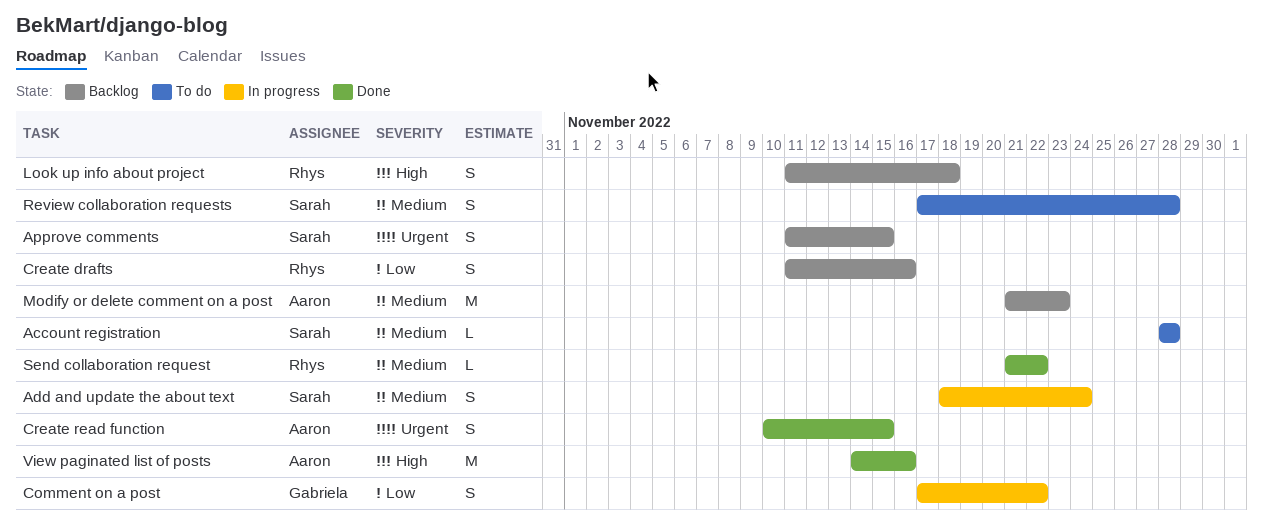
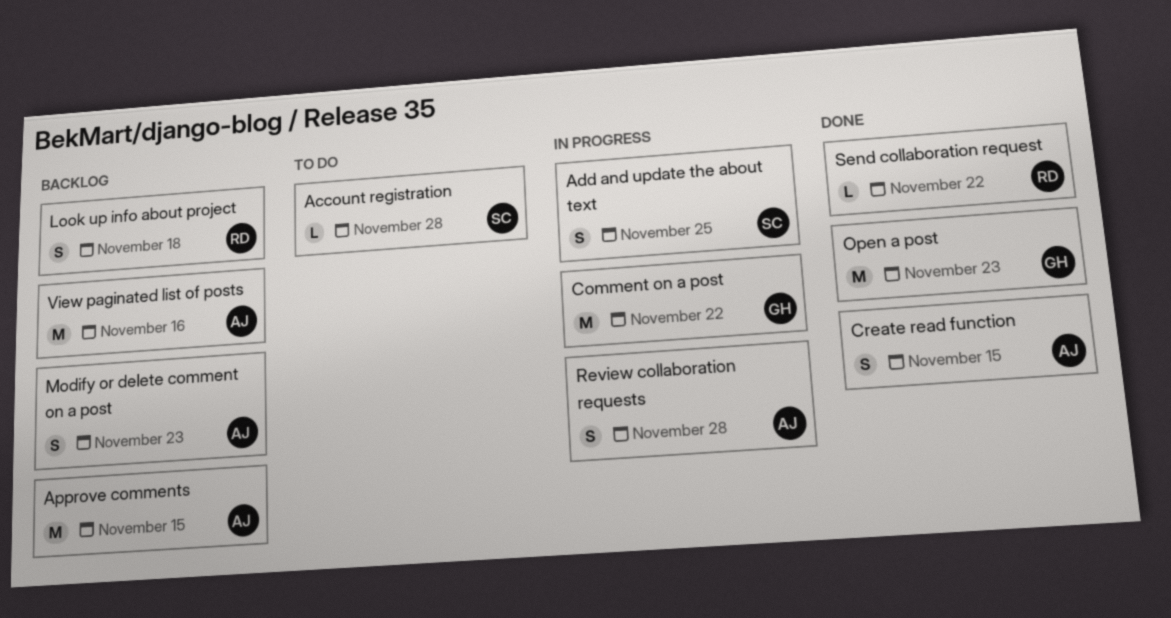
Add and update the about text, due: Nov 24 -> Nov 25
Approve comments, owner: Sarah -> Aaron
Approve comments, estimate: S -> M
Comment on a post, estimate: S -> M
Create drafts: present -> none
Modify or delete comment on a post, estimate: M -> S
Open a post: none -> present
Review collaboration requests, status: To do -> In progress
Review collaboration requests, owner: Sarah -> Aaron
View paginated list of posts, status: Done -> Backlog

